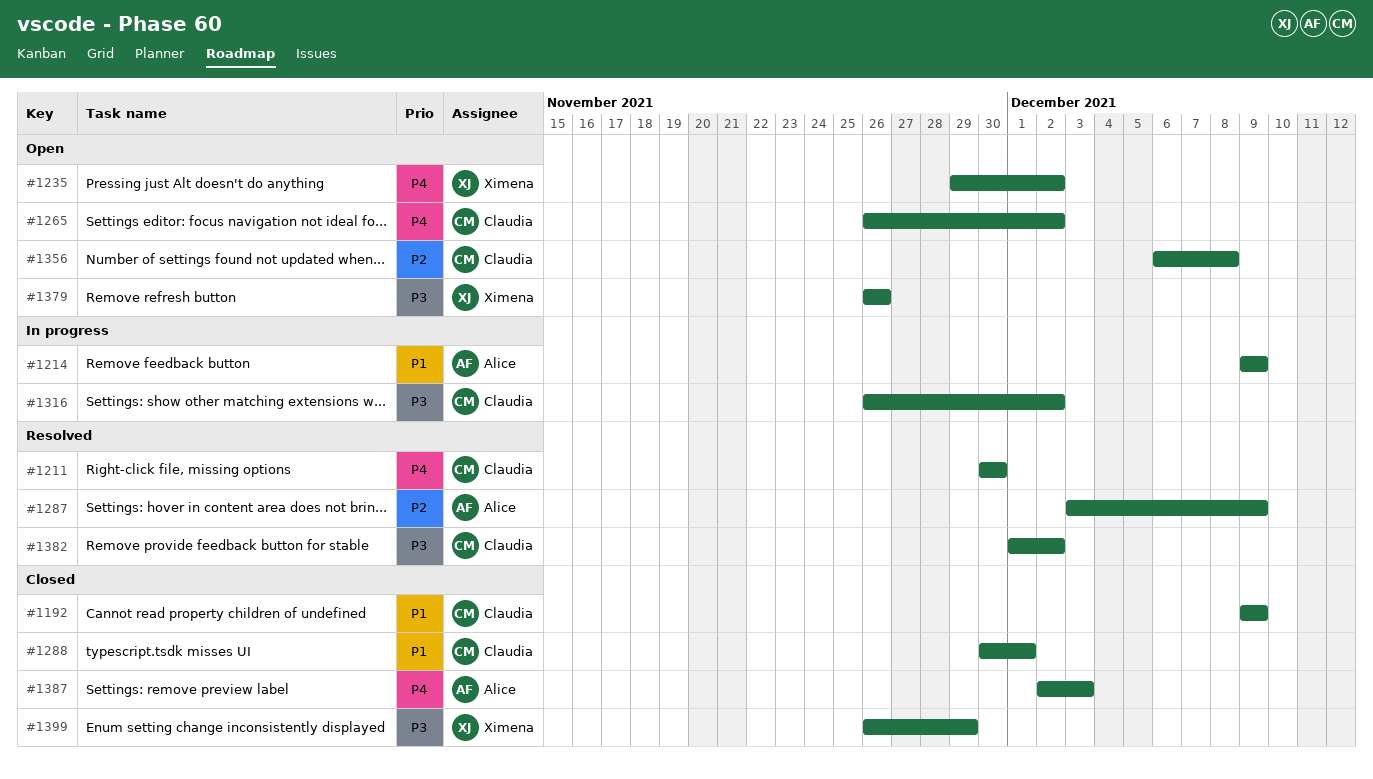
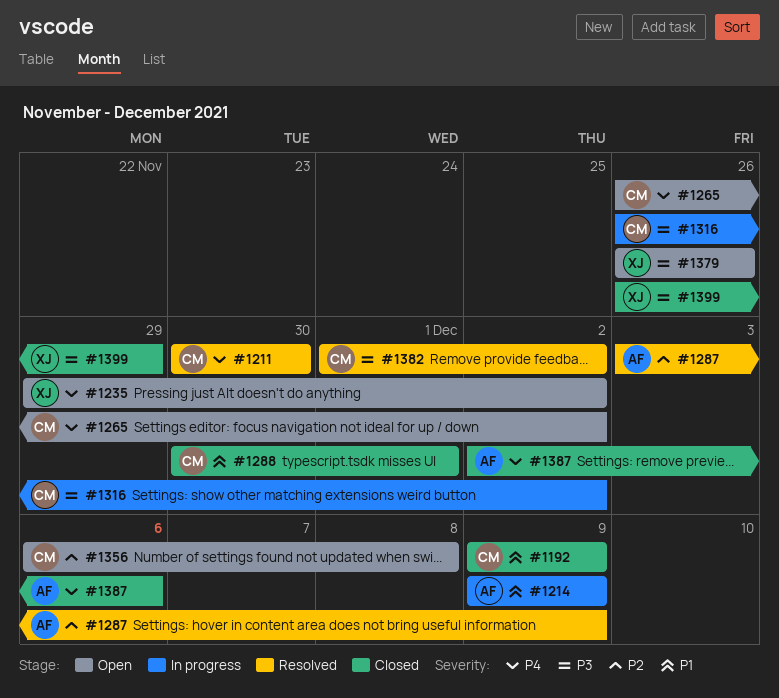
#1387, due: Dec 3 -> Dec 6

